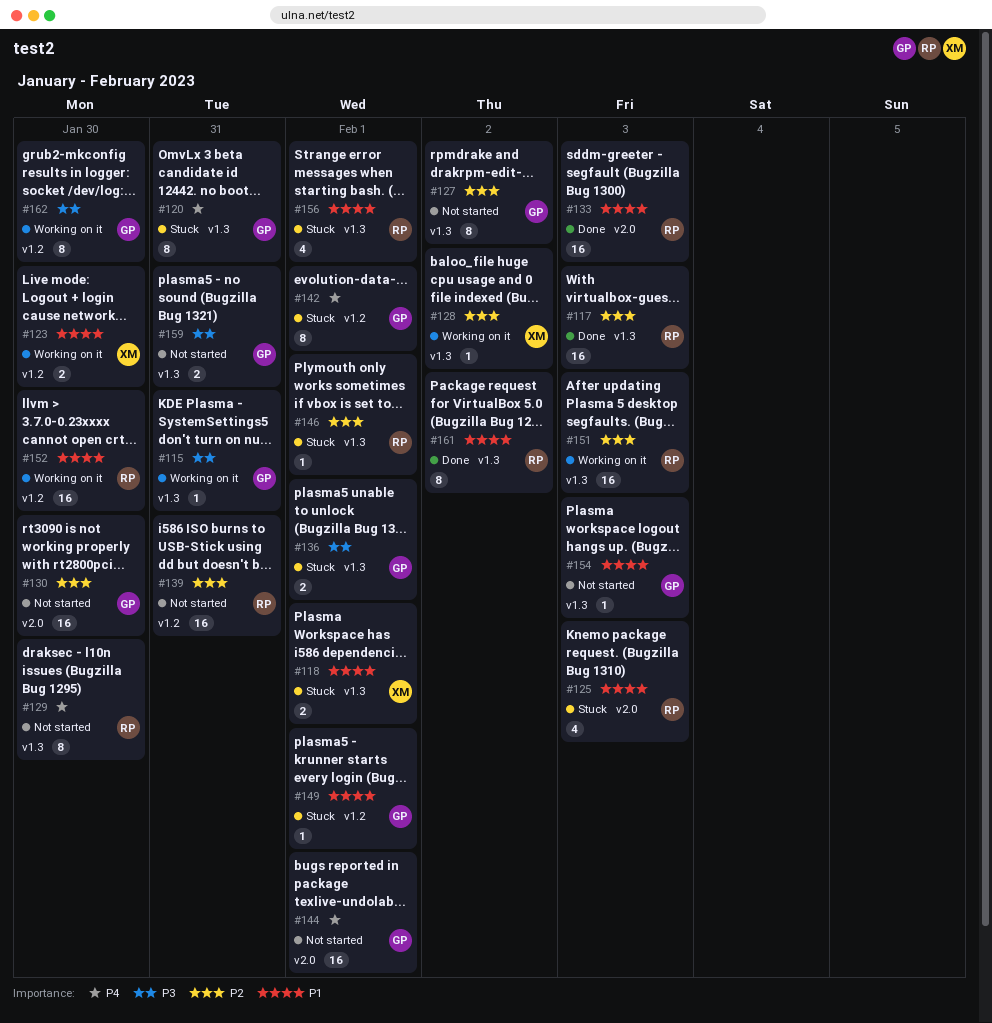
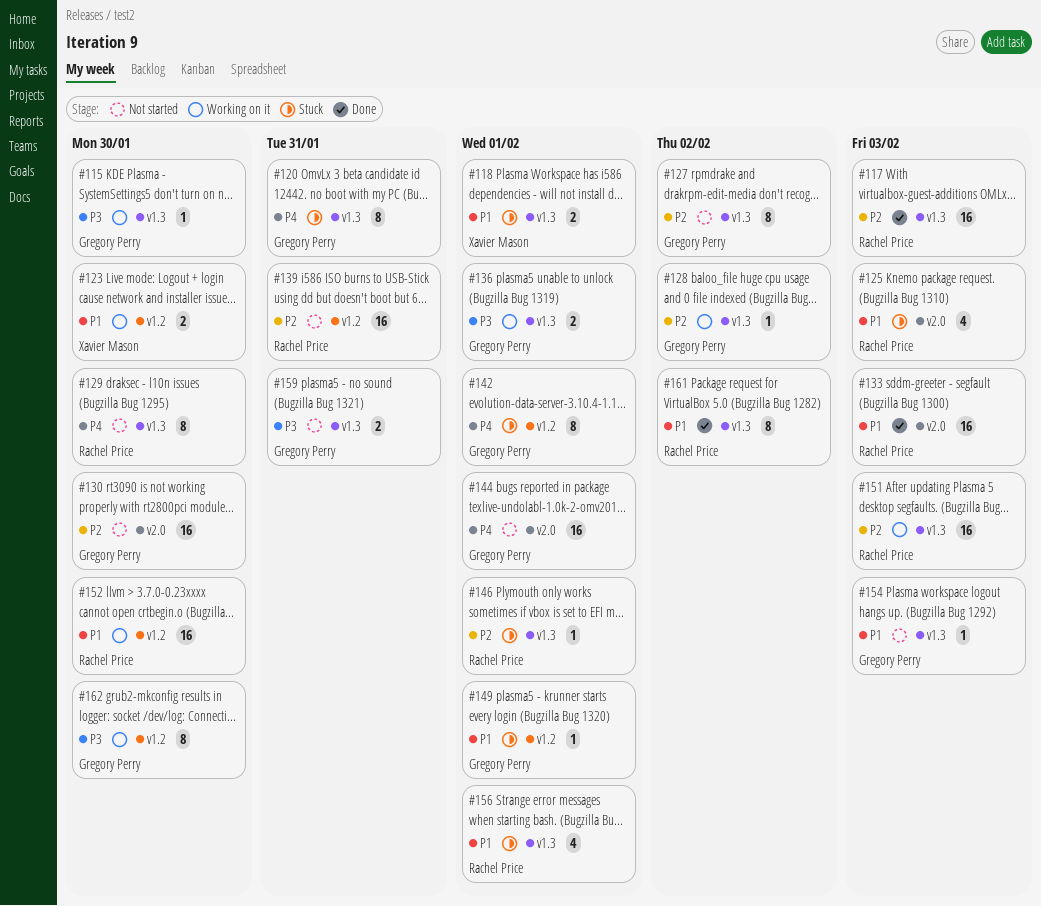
#115, due: Jan 31 -> Jan 30
#128, owner: Xavier Mason -> Gregory Perry
#136, status: Stuck -> Working on it

